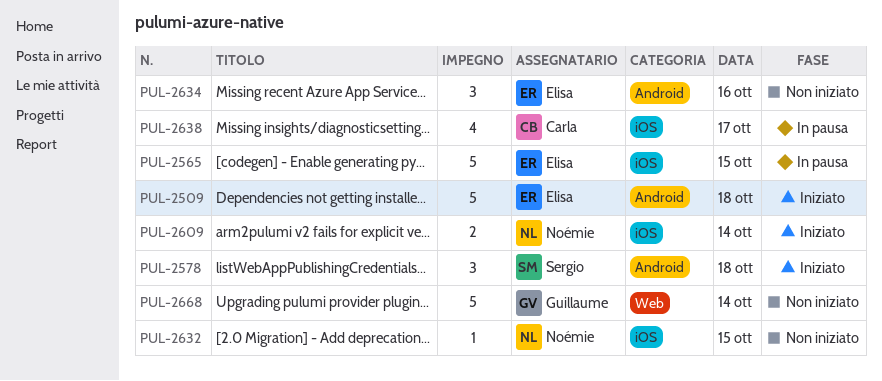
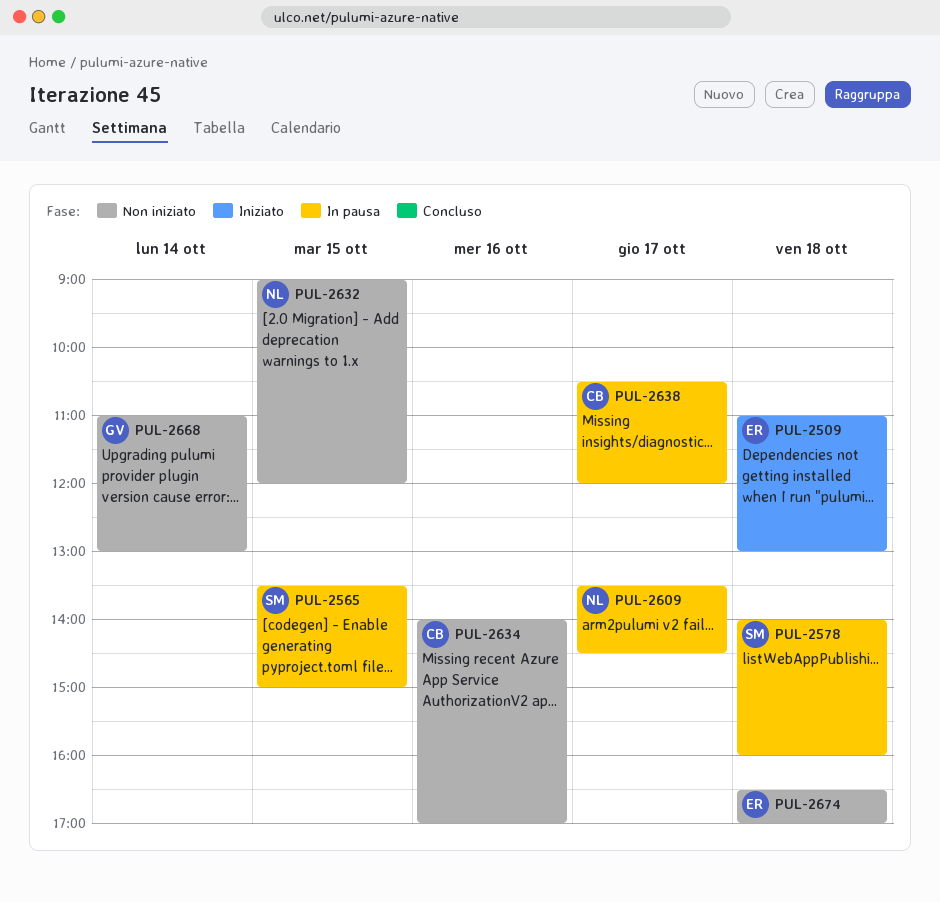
PUL-2565, owner: Elisa -> Sergio
PUL-2578, status: Iniziato -> In pausa
PUL-2609, status: Iniziato -> In pausa
PUL-2609, day: Oct 14 -> Oct 17
PUL-2634, owner: Elisa -> Carla
PUL-2674: none -> present

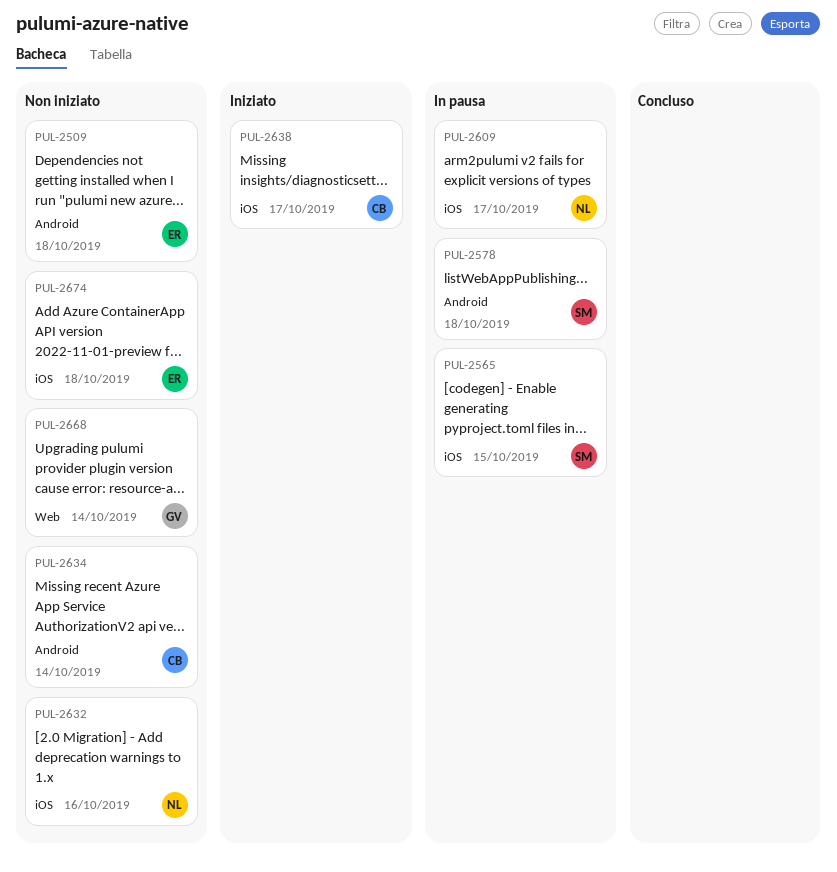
PUL-2509, status: Iniziato -> Non iniziato
PUL-2632, day: Oct 15 -> Oct 16
PUL-2634, day: Oct 16 -> Oct 14
PUL-2638, status: In pausa -> Iniziato

